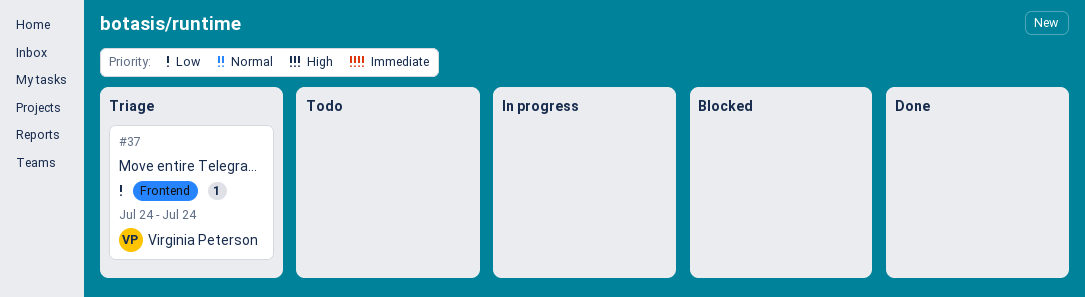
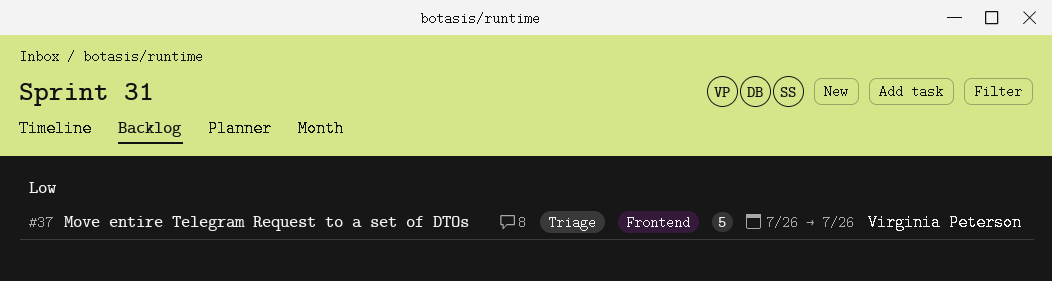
#37, estimate: 1 -> 5
#37, start: Jul 24 -> Jul 26
#37, due: Jul 24 -> Jul 26

